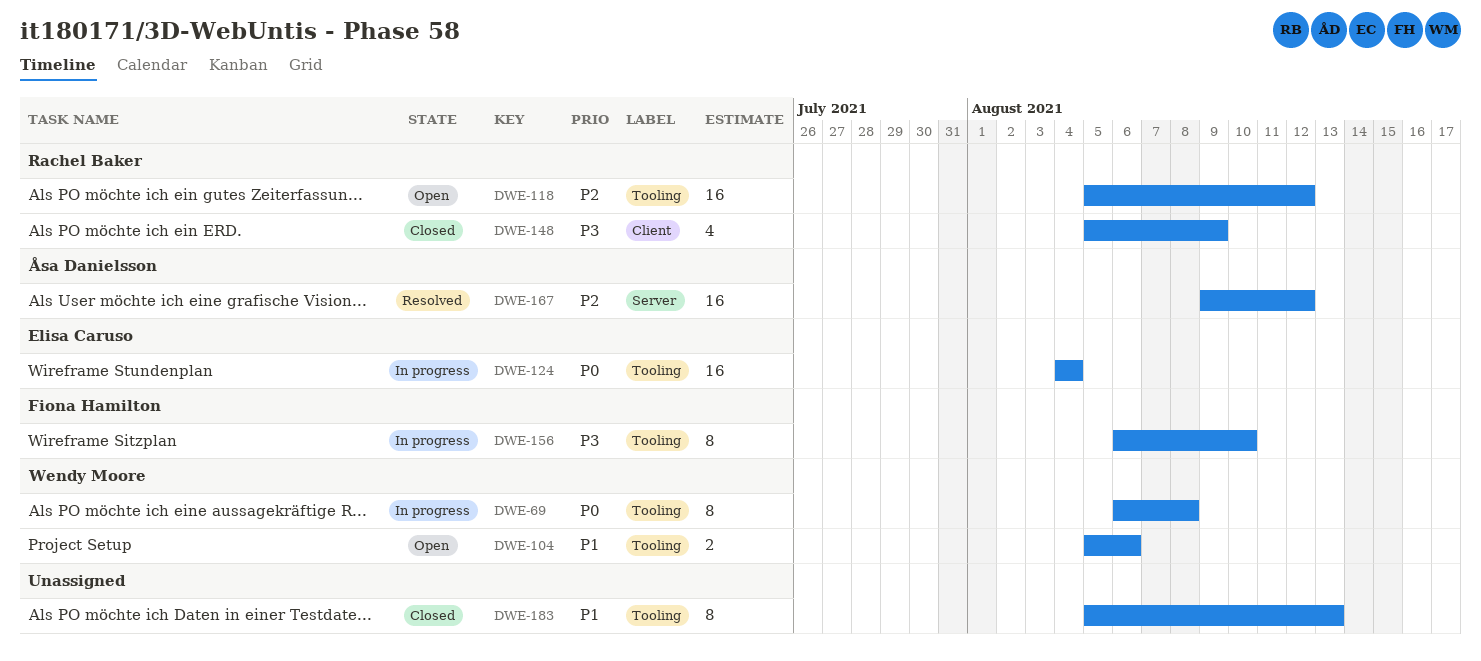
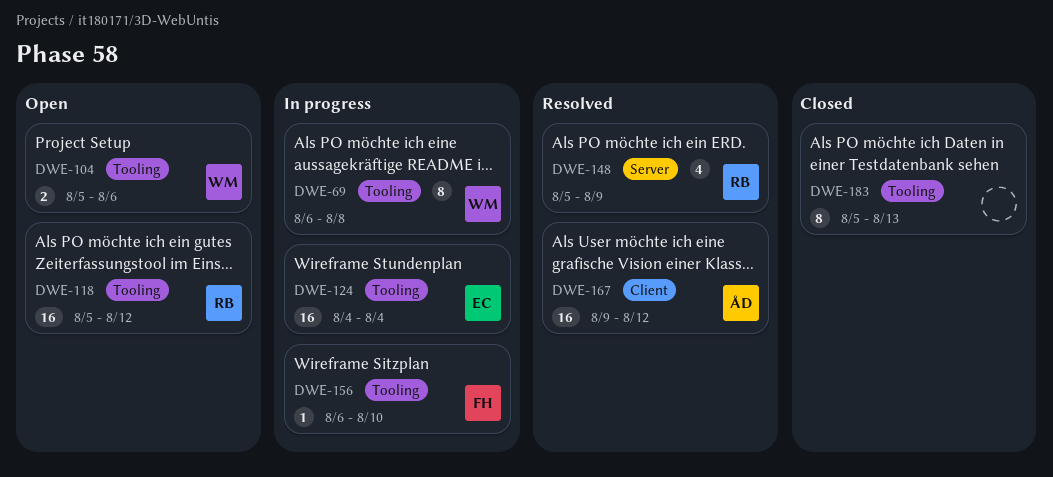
DWE-148, status: Closed -> Resolved
DWE-148, label: Client -> Server
DWE-156, estimate: 8 -> 1
DWE-167, label: Server -> Client

